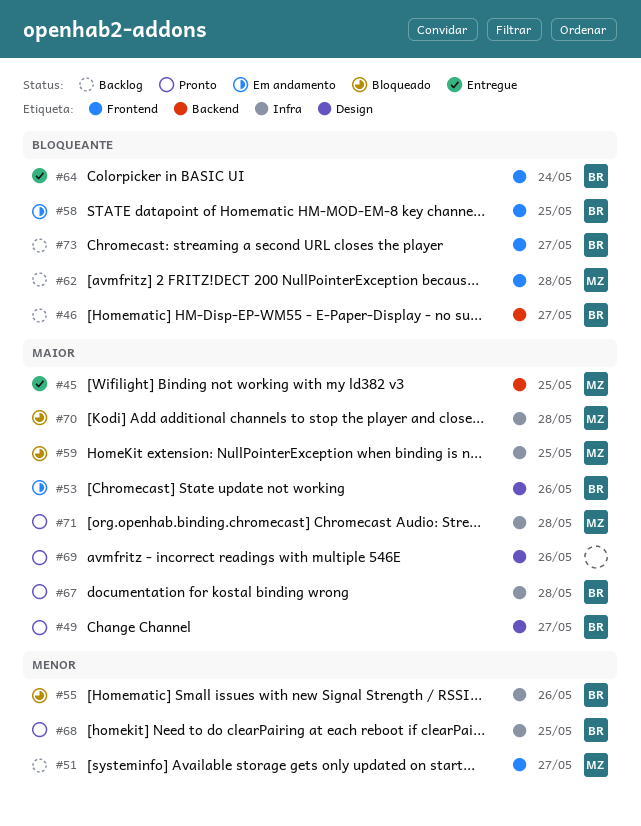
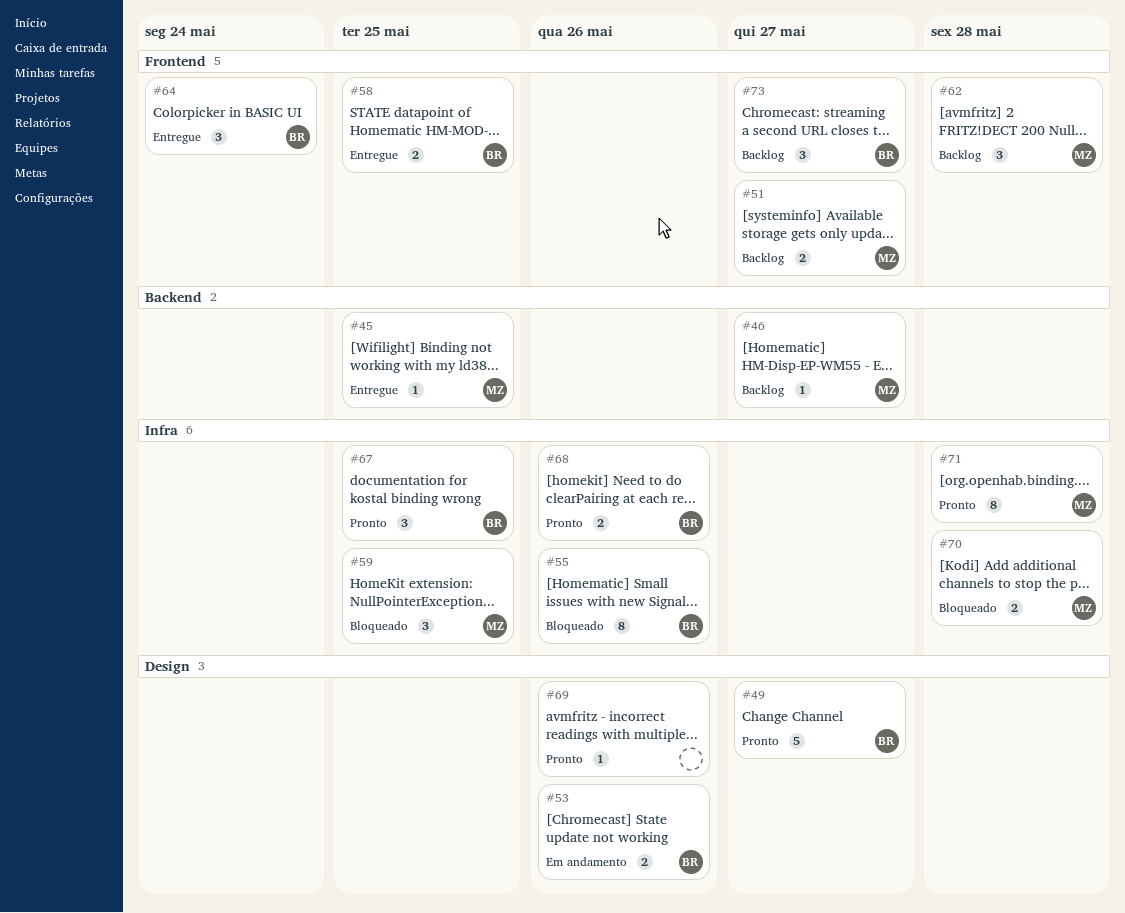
#46, owner: BR -> MZ
#58, status: Em andamento -> Entregue
#67, due: May 28 -> May 25
#68, due: May 25 -> May 26

